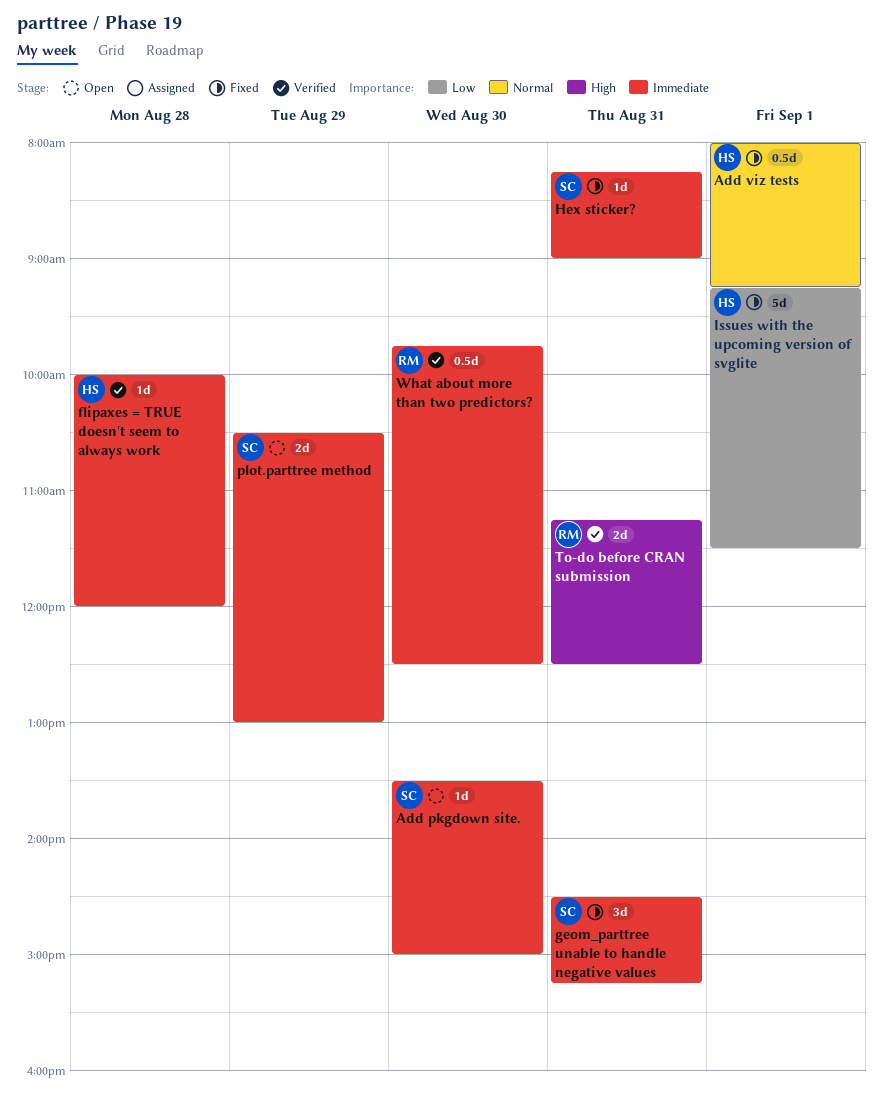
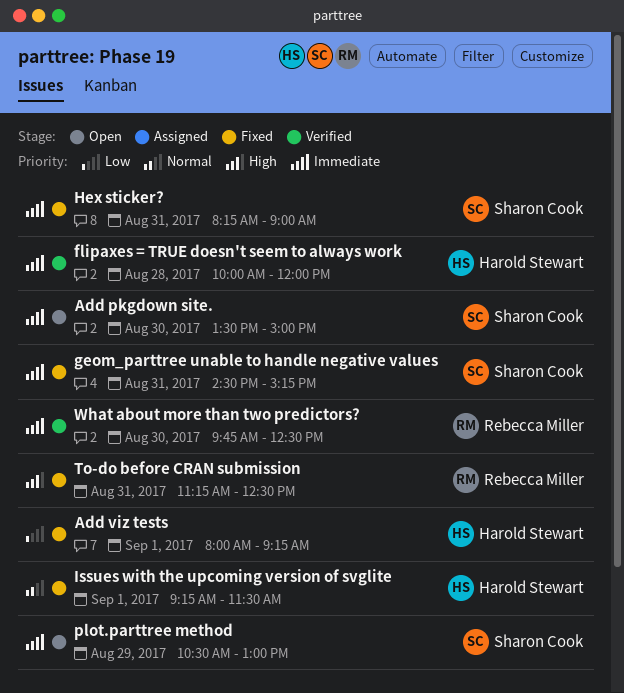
Add viz tests, priority: Normal -> Low
Issues with the upcoming version of svglite, priority: Low -> Normal
To-do before CRAN submission, status: Verified -> Fixed

